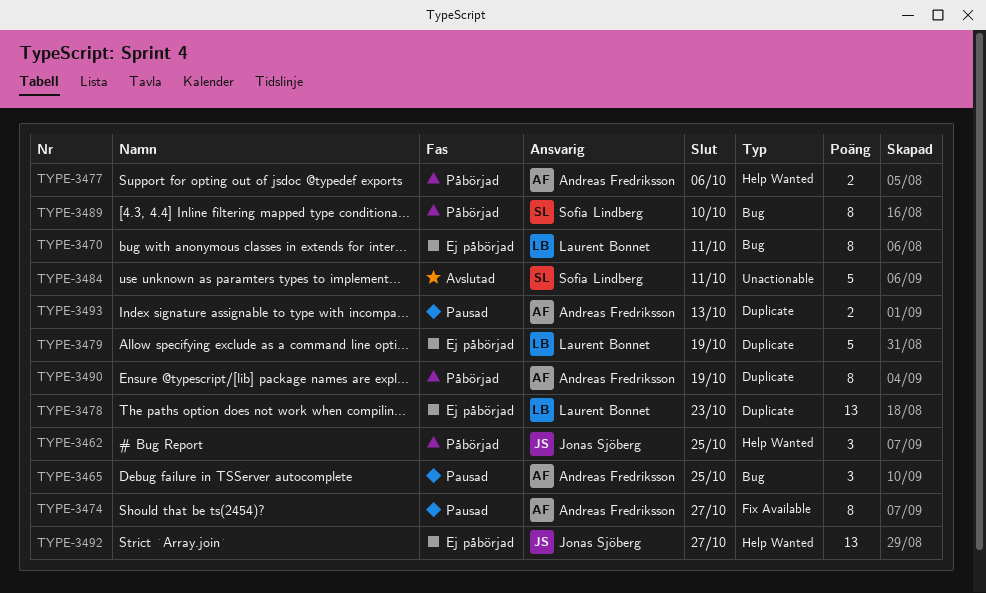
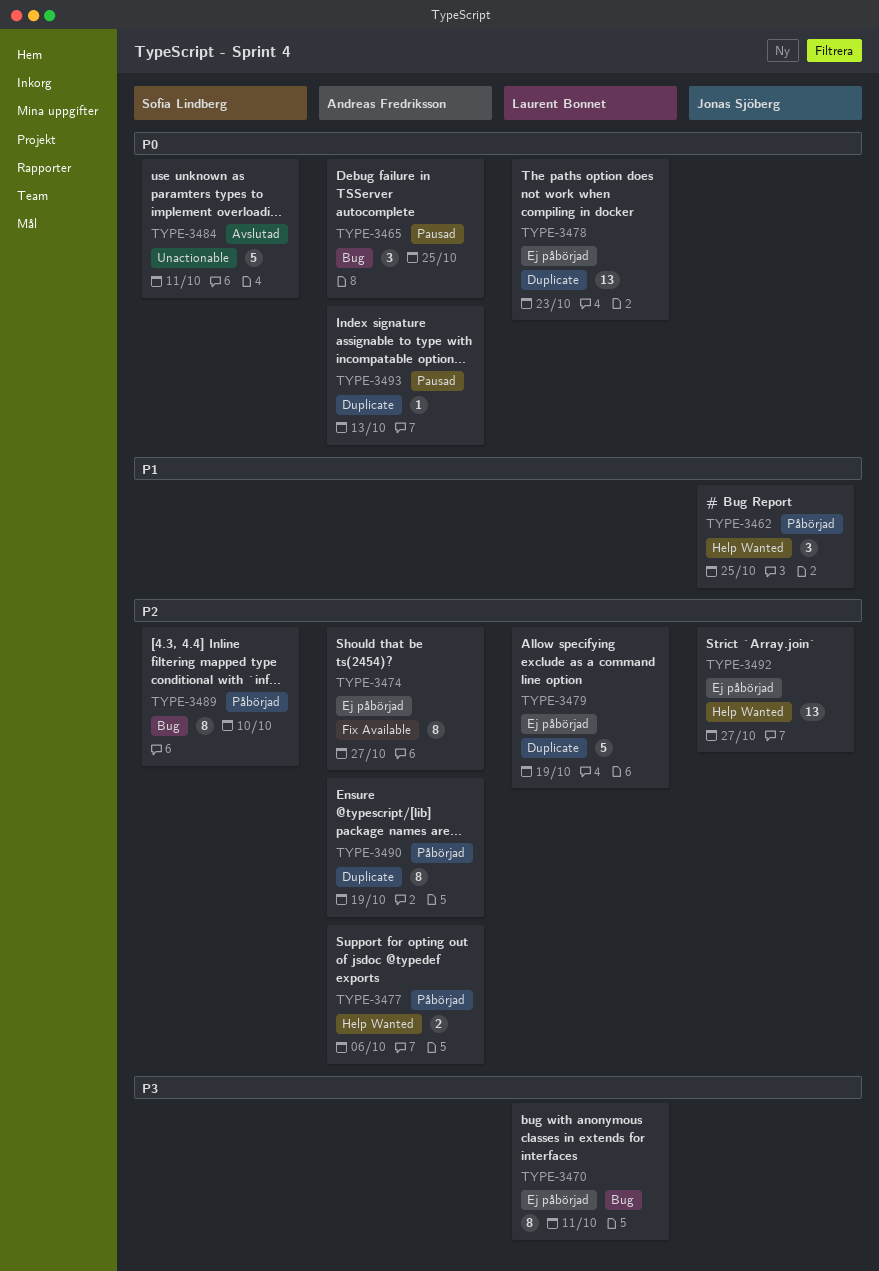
TYPE-3474, status: Pausad -> Ej påbörjad
TYPE-3493, estimate: 2 -> 1

